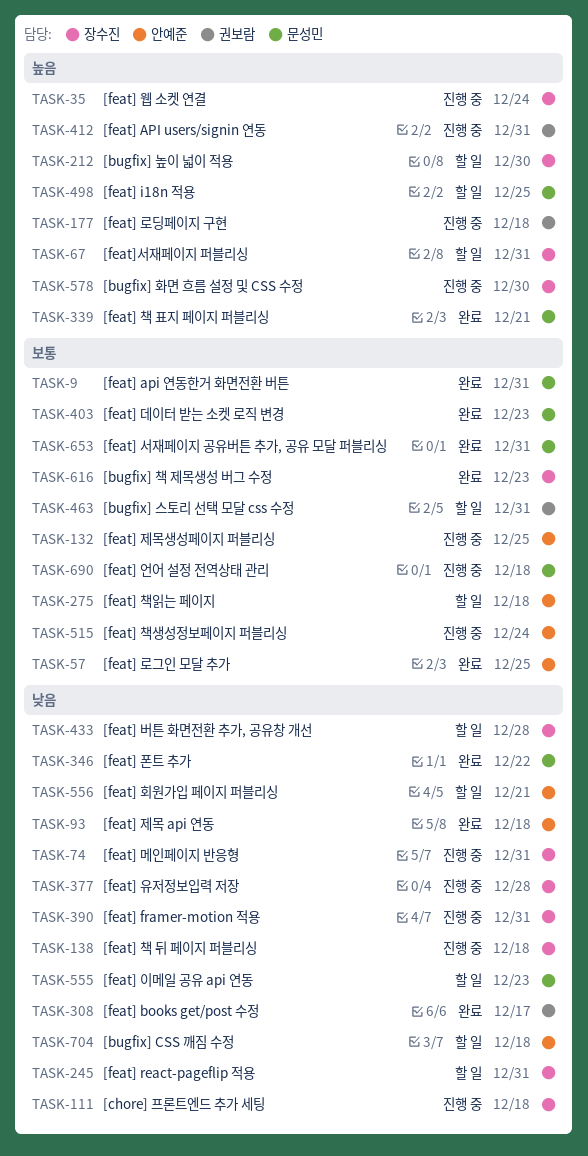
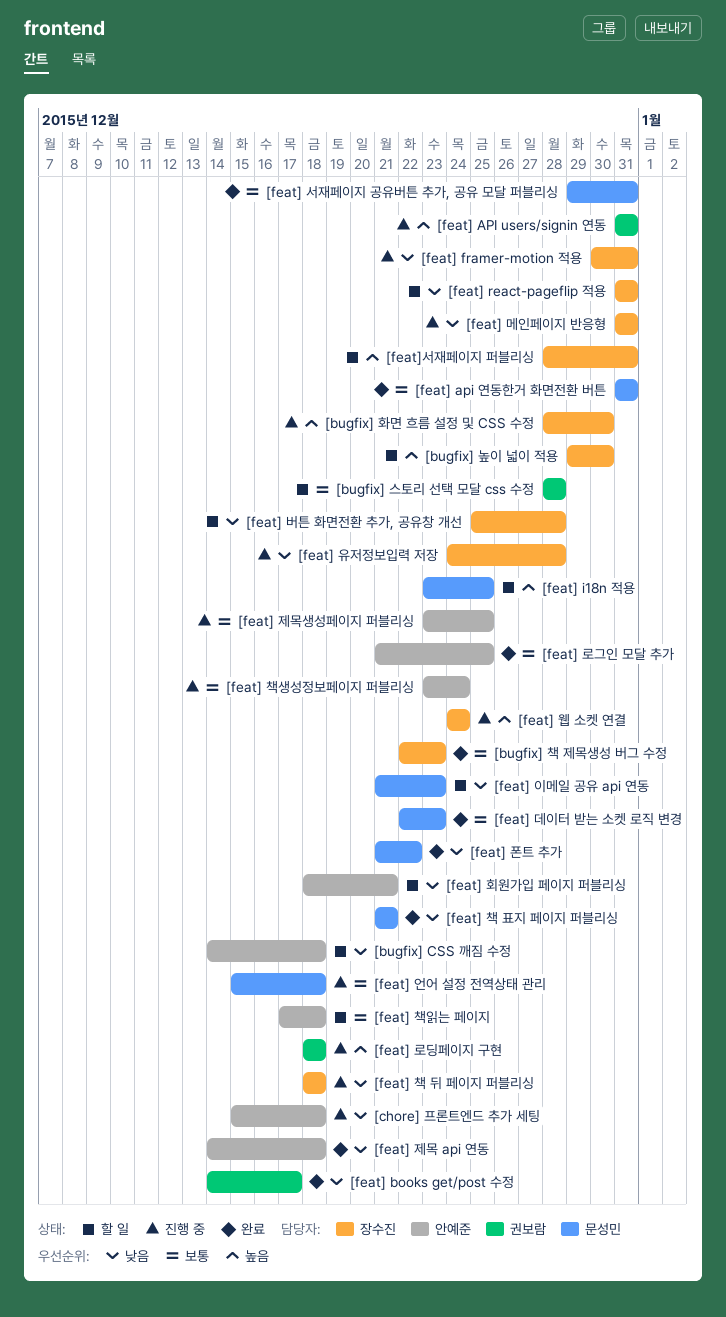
[bugfix] 스토리 선택 모달 css 수정, due: Dec 31 -> Dec 28
[chore] 프론트엔드 추가 세팅, owner: 장수진 -> 안예준
[feat] 책 표지 페이지 퍼블리싱, priority: 높음 -> 낮음

